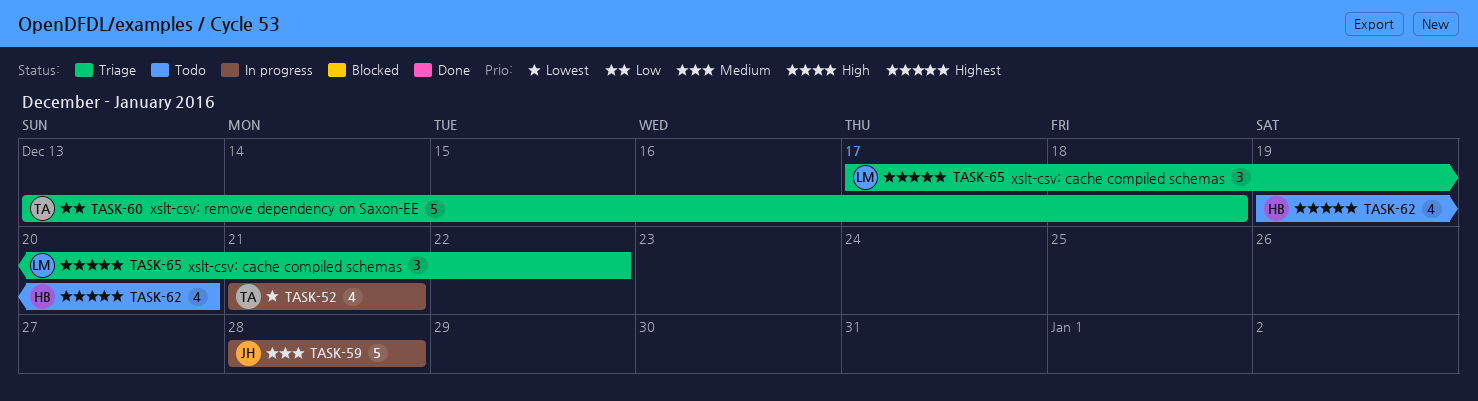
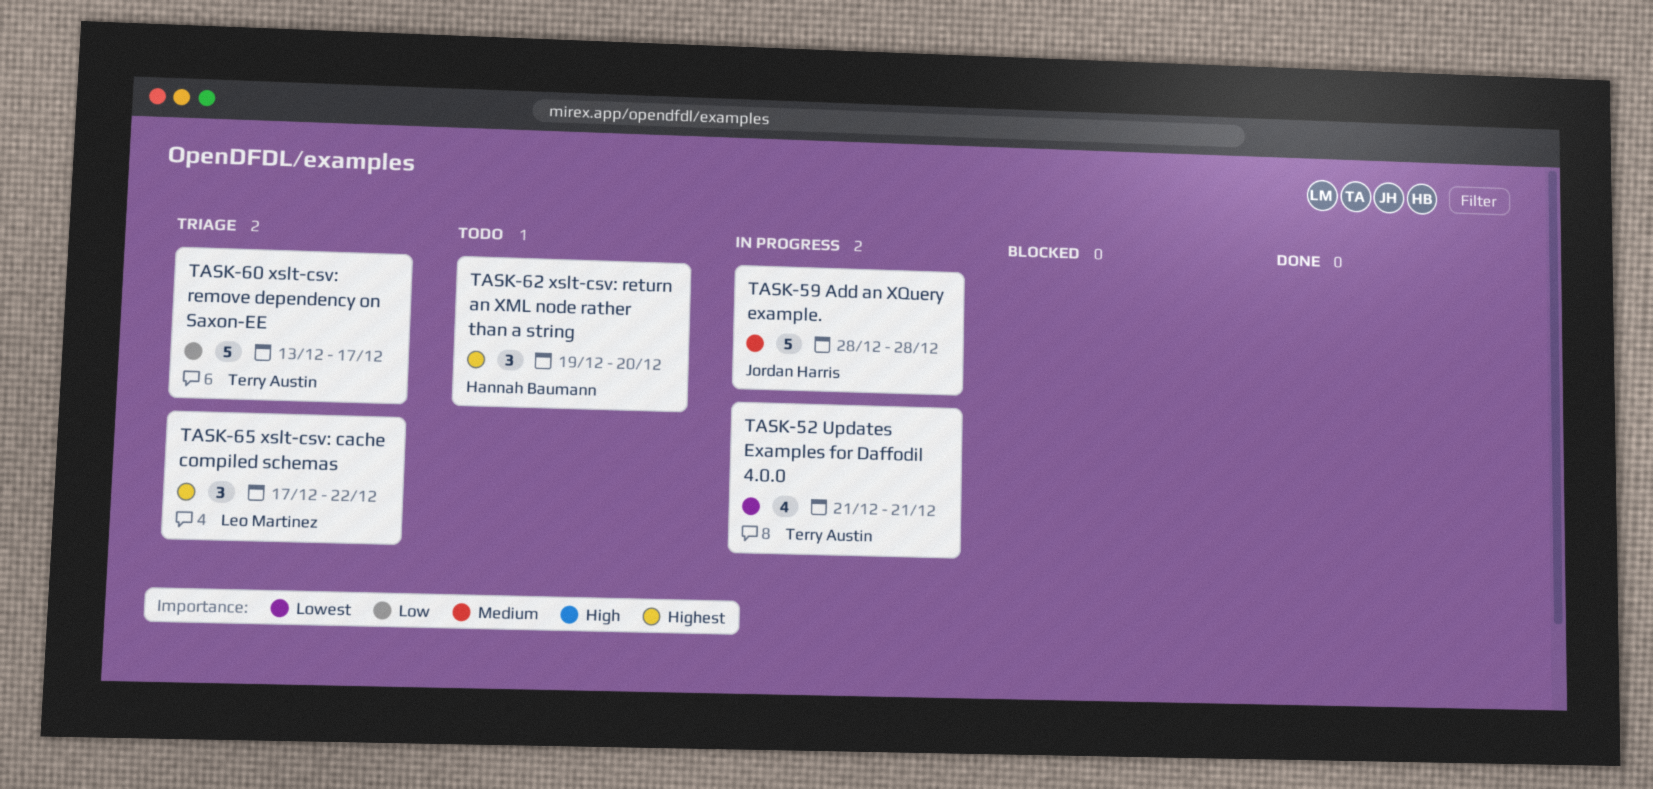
TASK-60, due: Dec 18 -> Dec 17
TASK-62, estimate: 4 -> 3

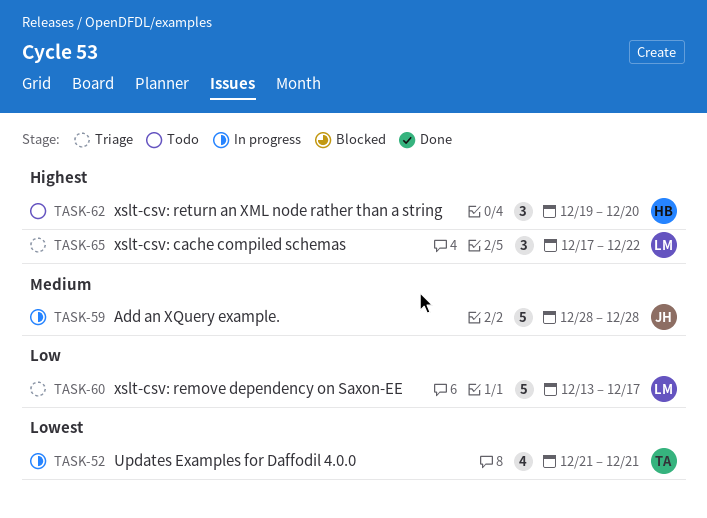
TASK-60, owner: Terry Austin -> Leo Martinez

